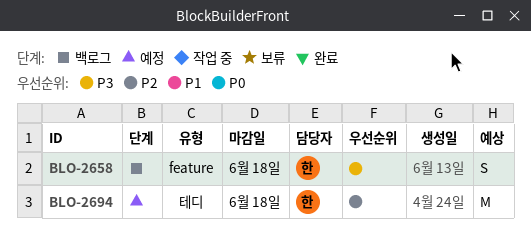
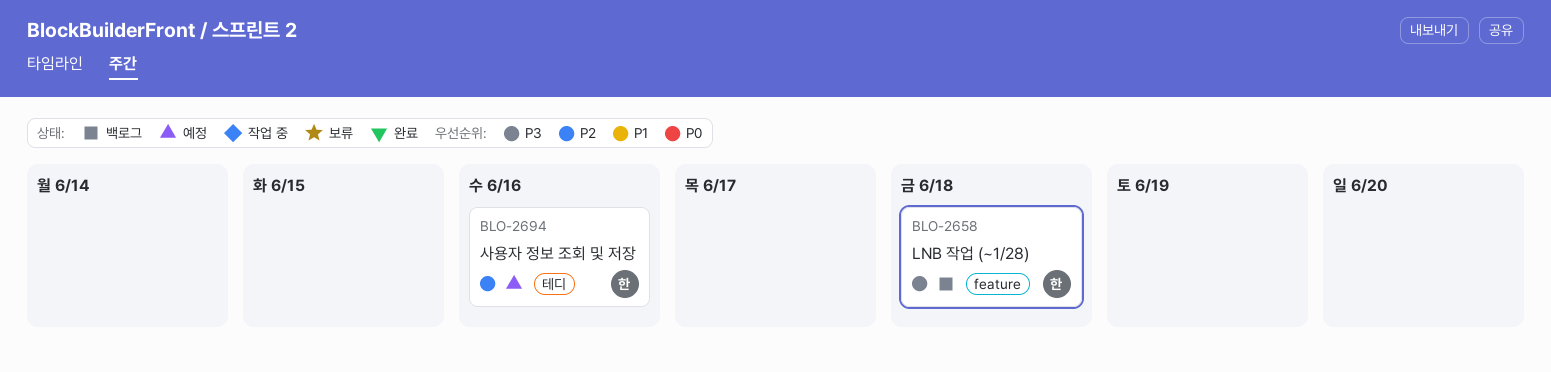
BLO-2694, due: Jun 18 -> Jun 16

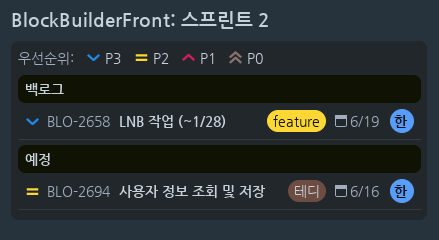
BLO-2658, due: Jun 18 -> Jun 19

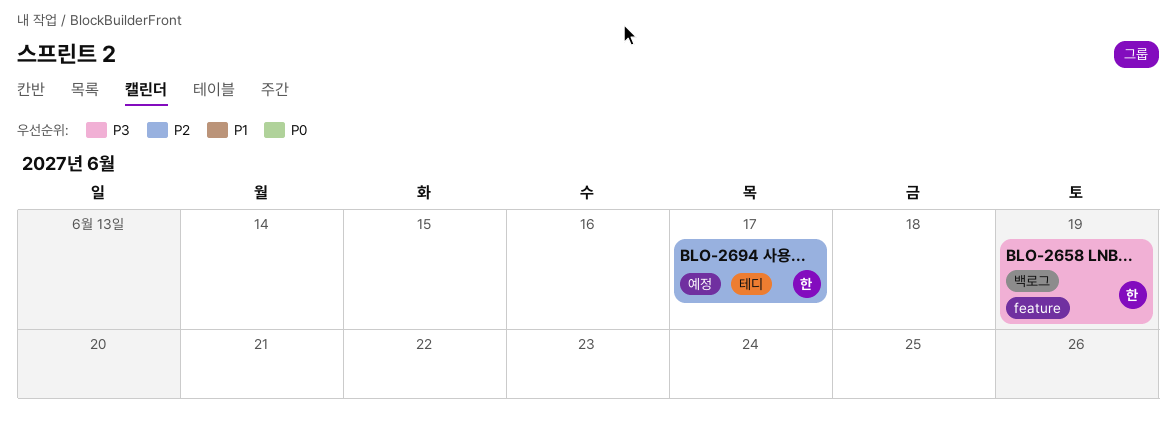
BLO-2694, due: Jun 16 -> Jun 17

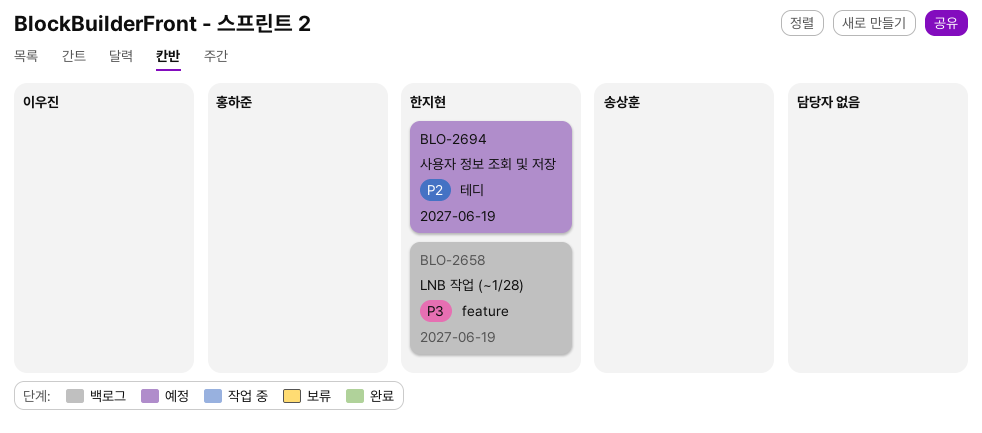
BLO-2694, due: Jun 17 -> Jun 19

